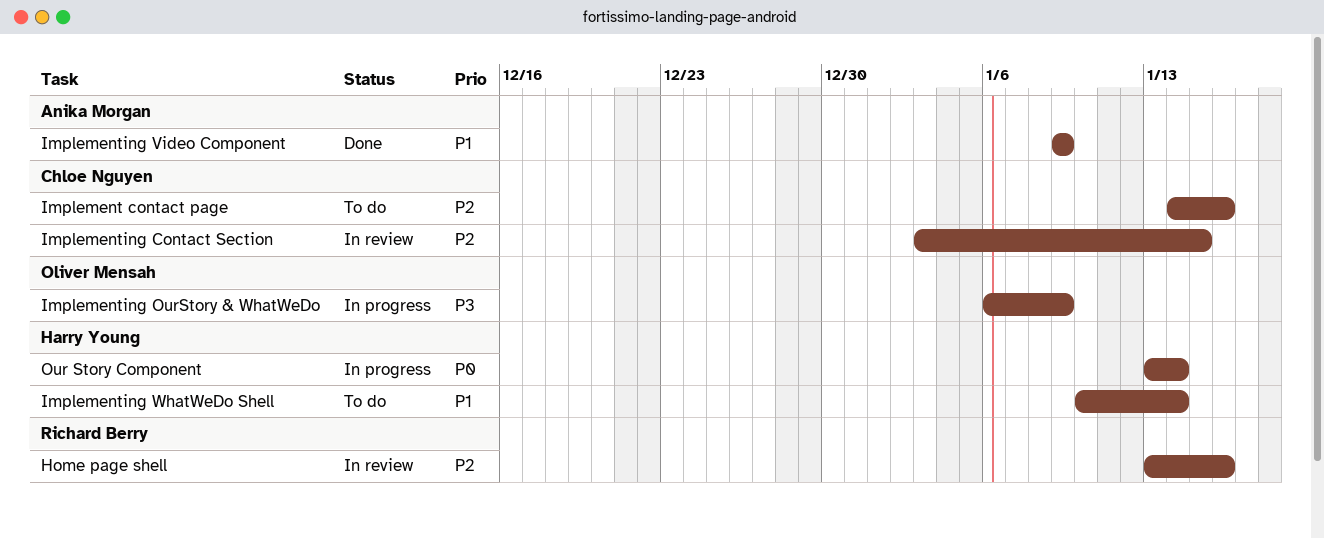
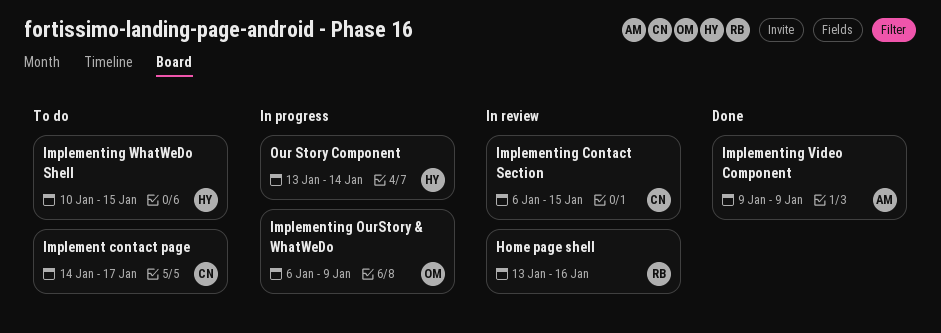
Implement contact page, due: Jan 16 -> Jan 17
Implementing Contact Section, start: Jan 3 -> Jan 6
Implementing WhatWeDo Shell, due: Jan 14 -> Jan 15

